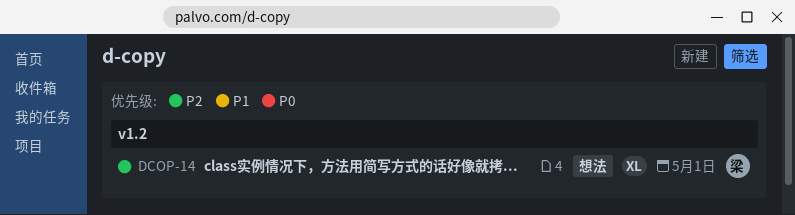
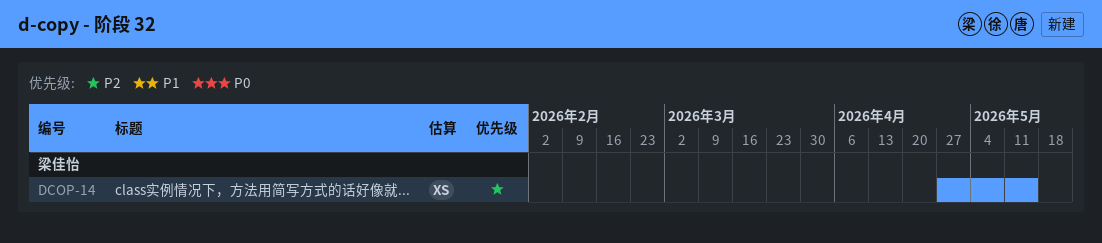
DCOP-14, estimate: XL -> XS
DCOP-14, due: May 1 -> May 15

